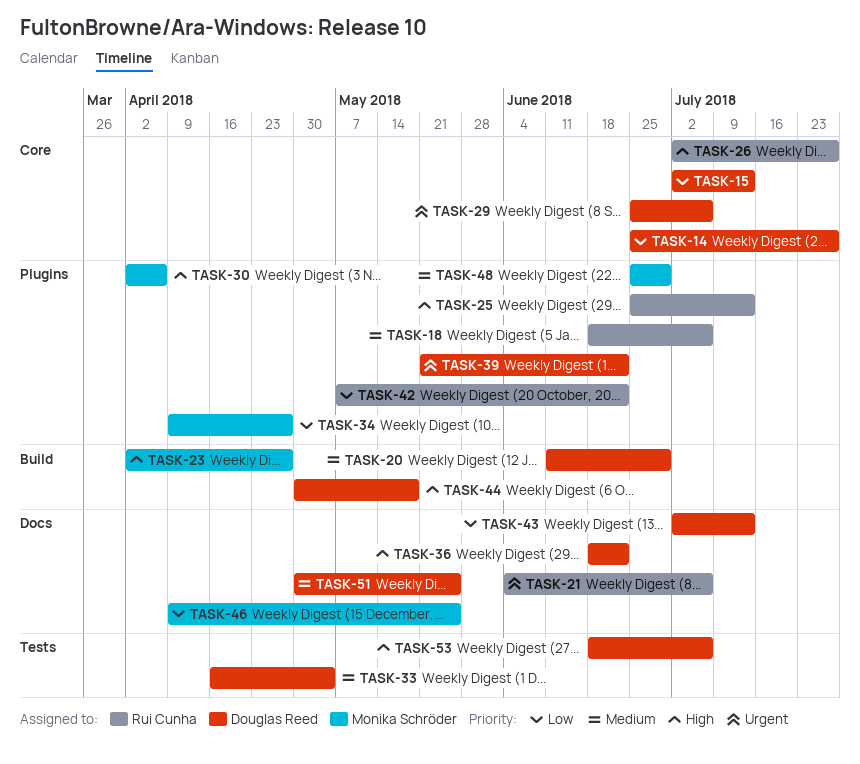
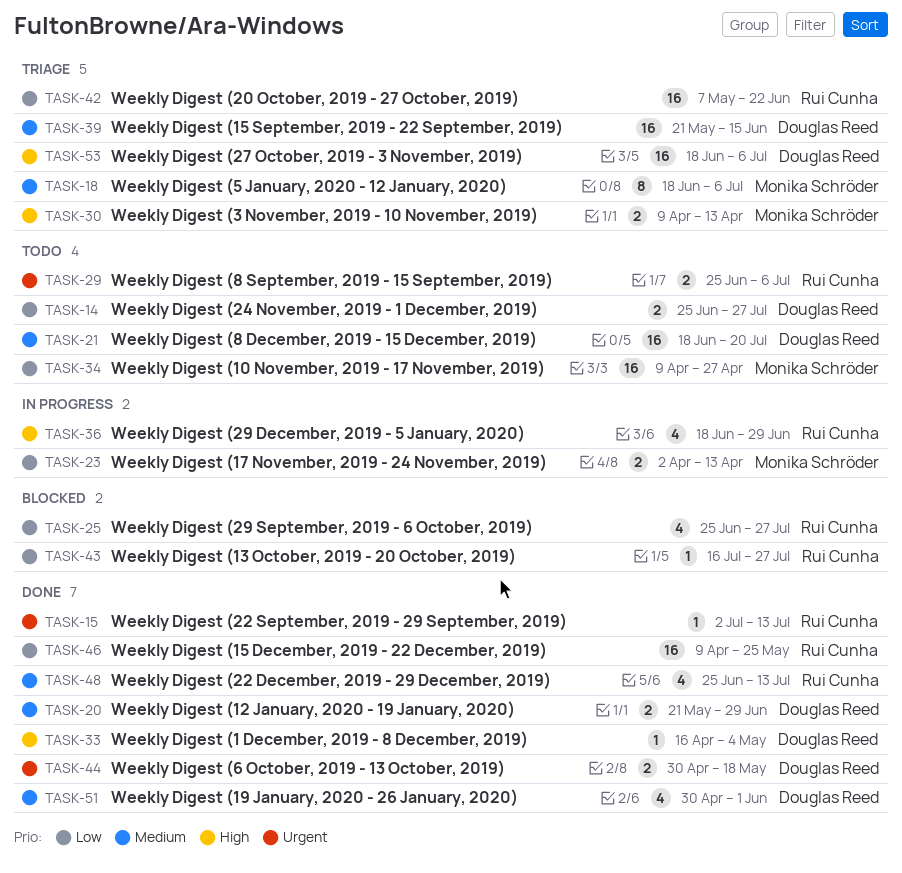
TASK-15, owner: Douglas Reed -> Rui Cunha
TASK-15, priority: Low -> Urgent
TASK-18, owner: Rui Cunha -> Monika Schröder
TASK-20, start: Jun 11 -> May 21
TASK-21, owner: Rui Cunha -> Douglas Reed
TASK-21, priority: Urgent -> Medium
TASK-21, start: Jun 4 -> Jun 18
TASK-21, due: Jul 6 -> Jul 20
TASK-23, priority: High -> Low
TASK-23, due: Apr 27 -> Apr 13
TASK-25, priority: High -> Low
TASK-25, due: Jul 13 -> Jul 27
TASK-26: present -> none
TASK-29, owner: Douglas Reed -> Rui Cunha
TASK-30, start: Apr 2 -> Apr 9
TASK-30, due: Apr 6 -> Apr 13
TASK-33, priority: Medium -> High
TASK-36, owner: Douglas Reed -> Rui Cunha
TASK-36, due: Jun 22 -> Jun 29
TASK-39, priority: Urgent -> Medium
TASK-39, due: Jun 22 -> Jun 15
TASK-43, owner: Douglas Reed -> Rui Cunha
TASK-43, start: Jul 2 -> Jul 16
TASK-43, due: Jul 13 -> Jul 27
TASK-44, priority: High -> Urgent
TASK-46, owner: Monika Schröder -> Rui Cunha
TASK-48, owner: Monika Schröder -> Rui Cunha
TASK-48, due: Jun 29 -> Jul 13
TASK-51, due: May 25 -> Jun 1

